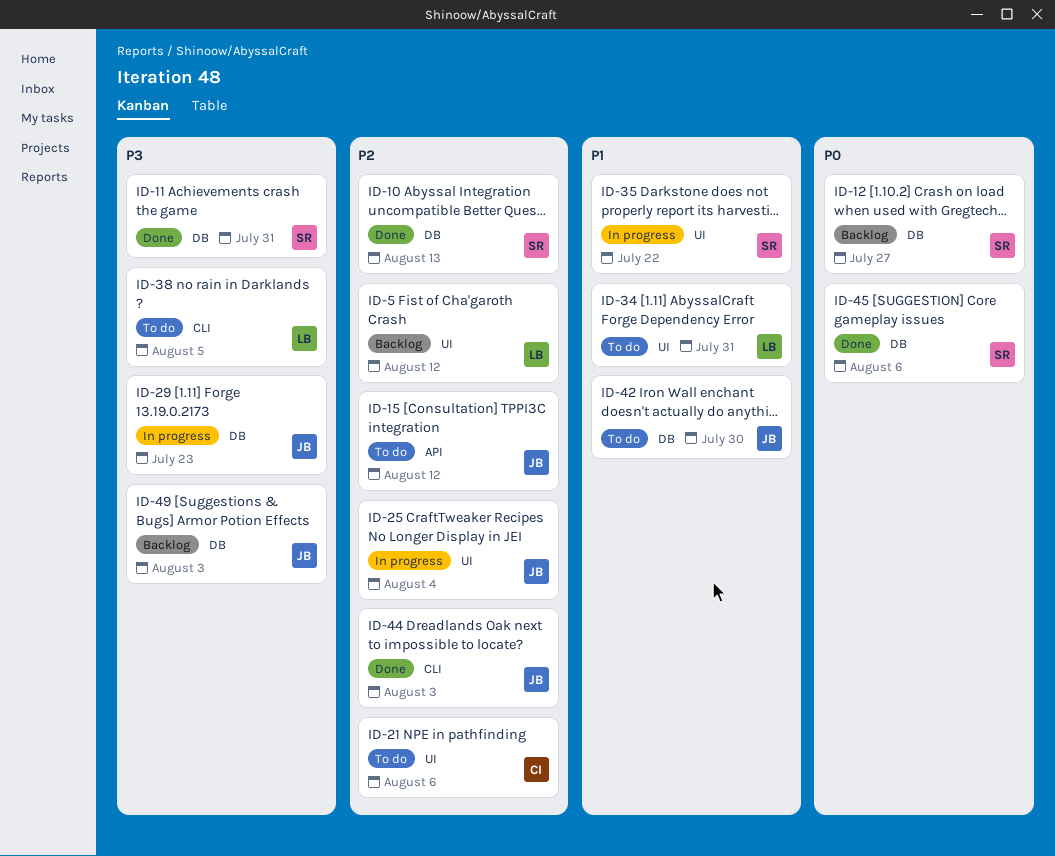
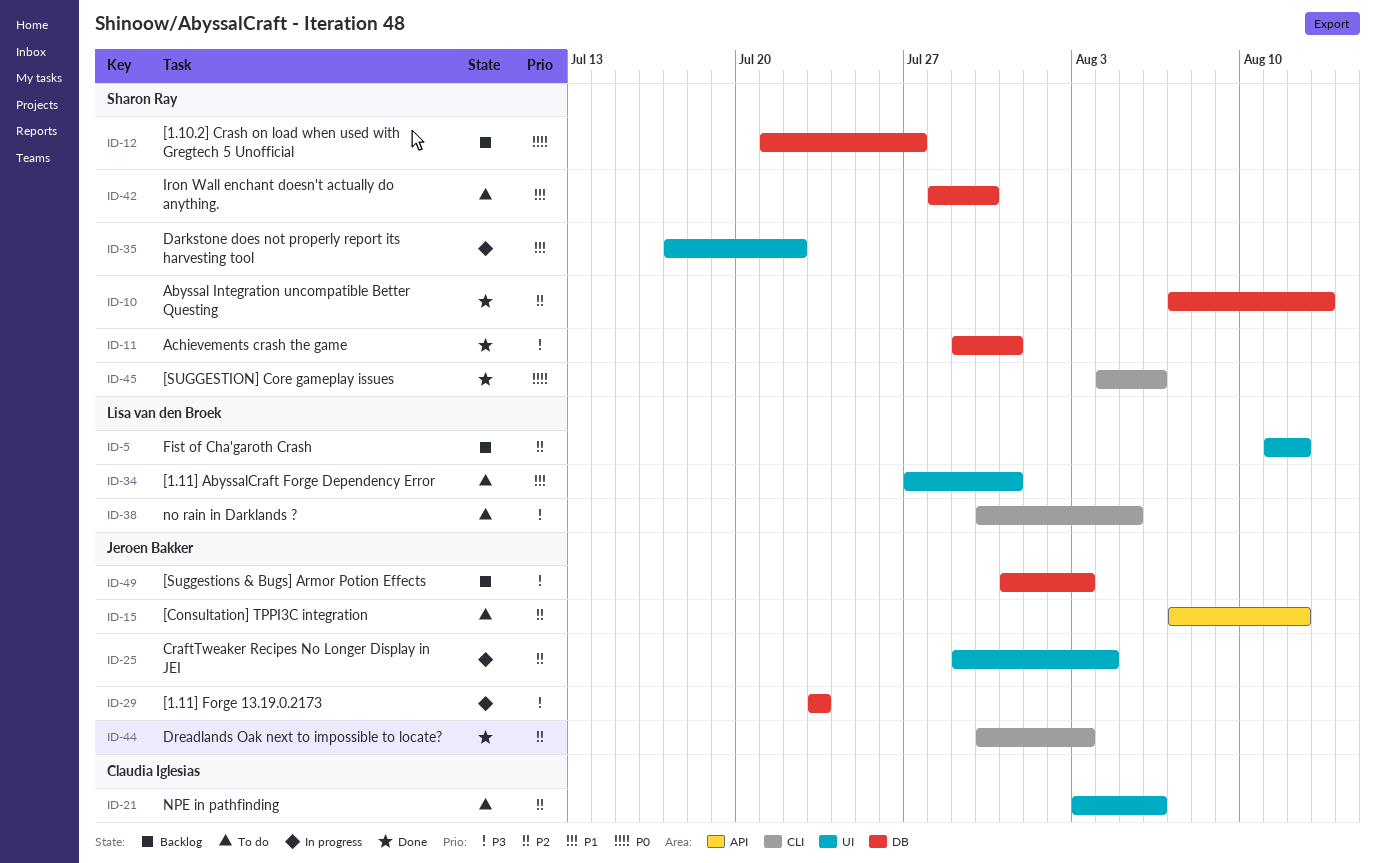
ID-42, owner: Jeroen Bakker -> Sharon Ray
ID-45, label: DB -> CLI

